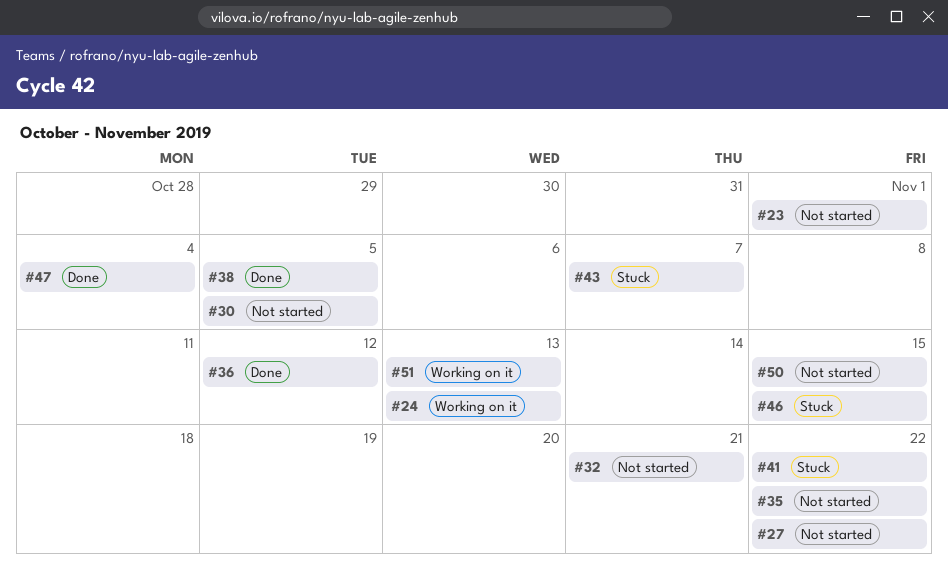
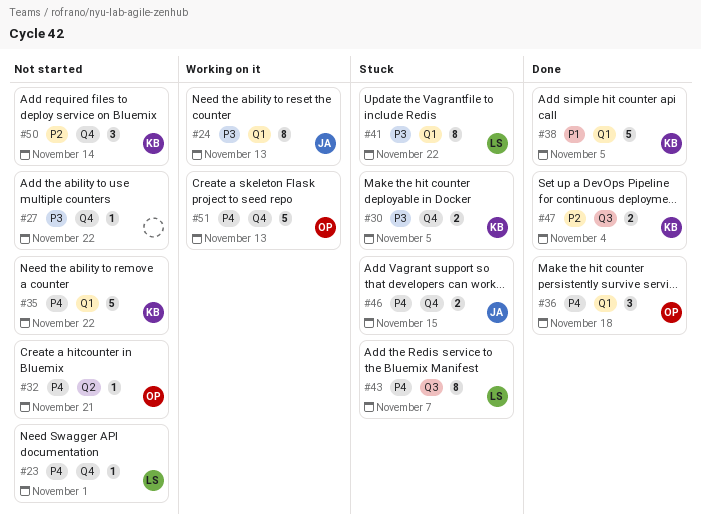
#30, status: Not started -> Stuck
#36, due: Nov 12 -> Nov 18
#50, due: Nov 15 -> Nov 14

